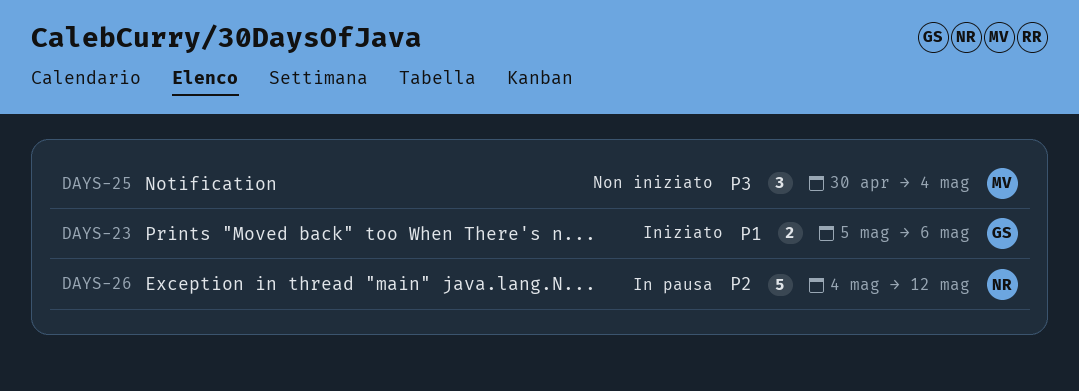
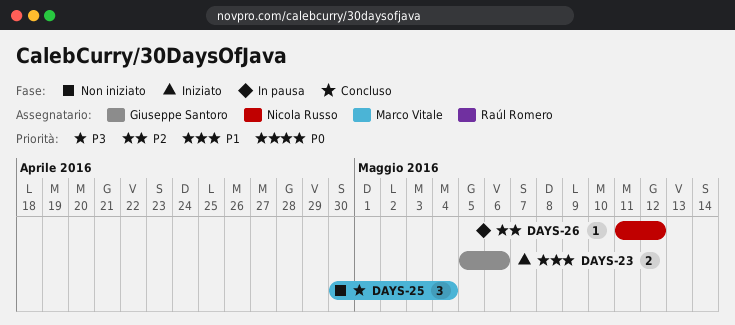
DAYS-26, estimate: 5 -> 1
DAYS-26, start: May 4 -> May 11

